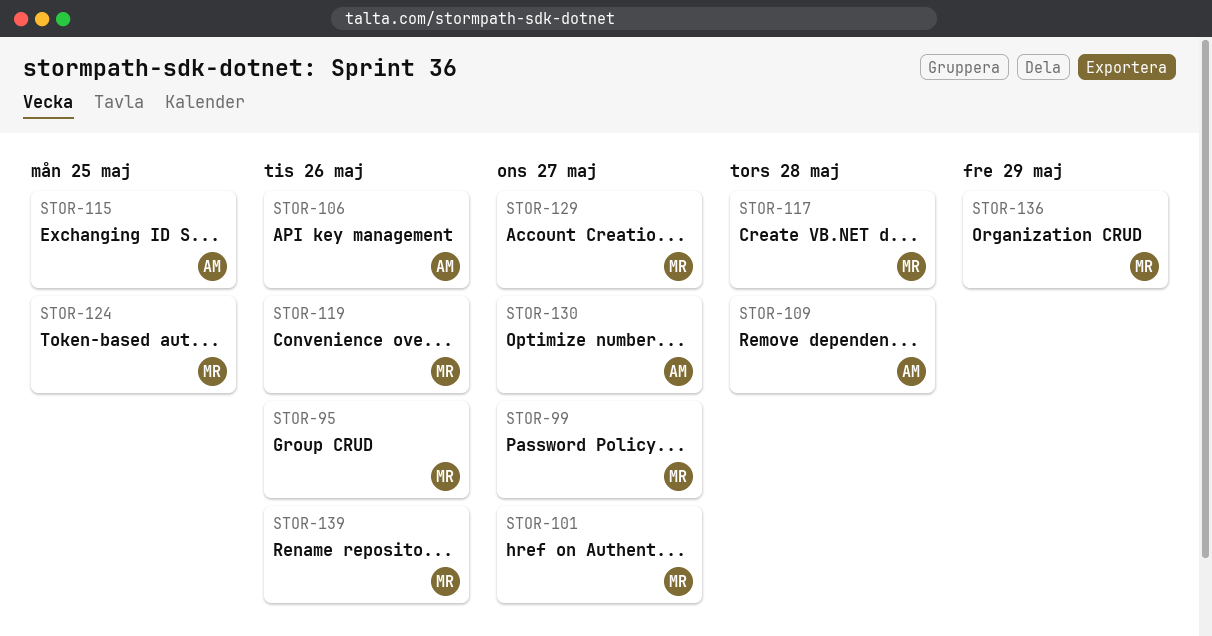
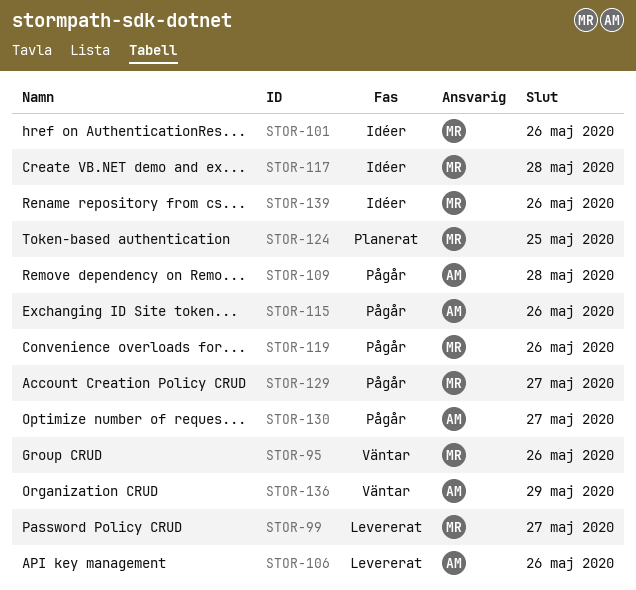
STOR-101, due: May 27 -> May 26
STOR-115, due: May 25 -> May 26
STOR-136, owner: MR -> AM

